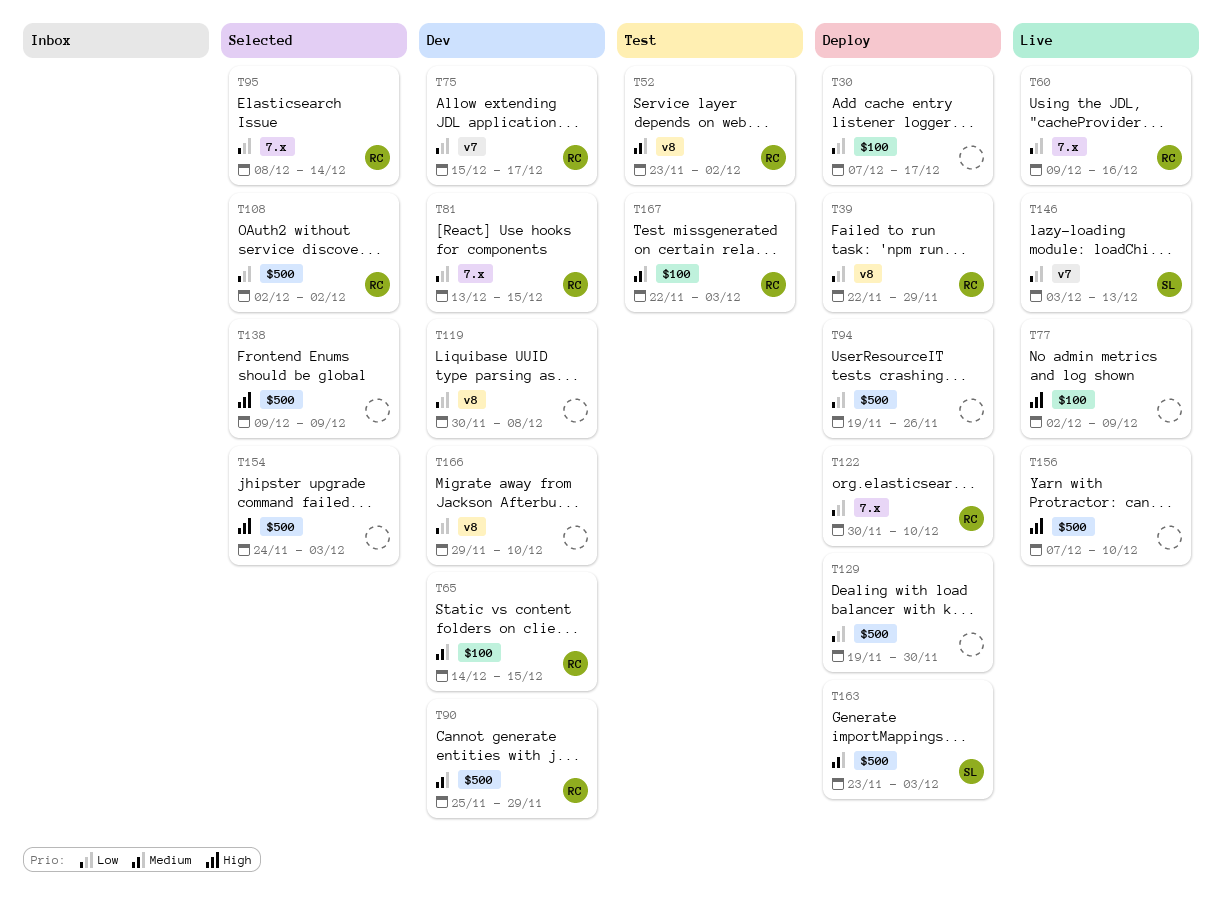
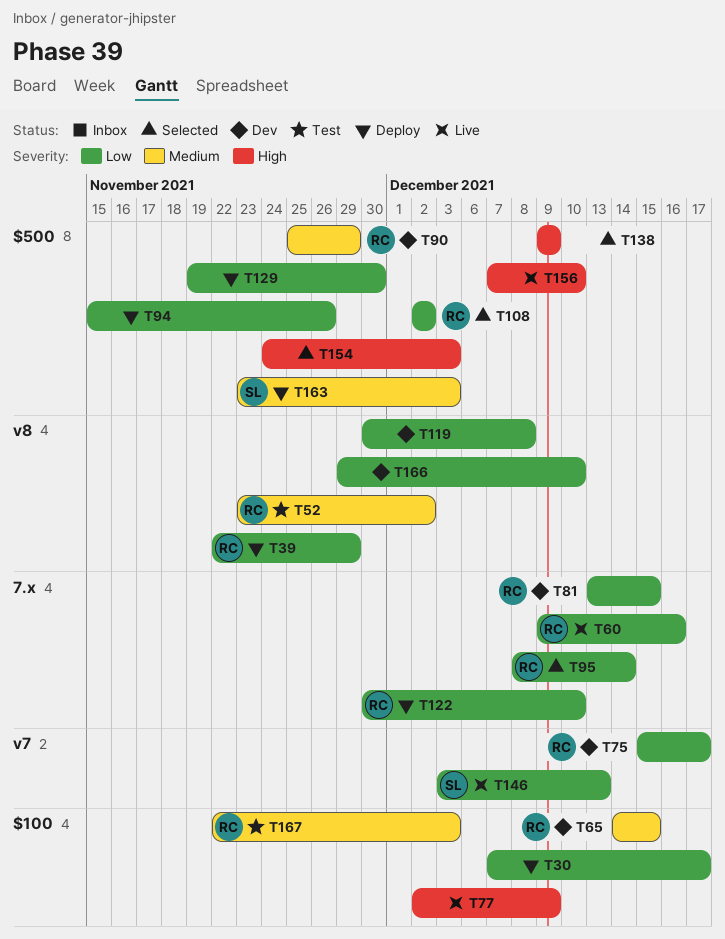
T94, start: Nov 19 -> Nov 15

